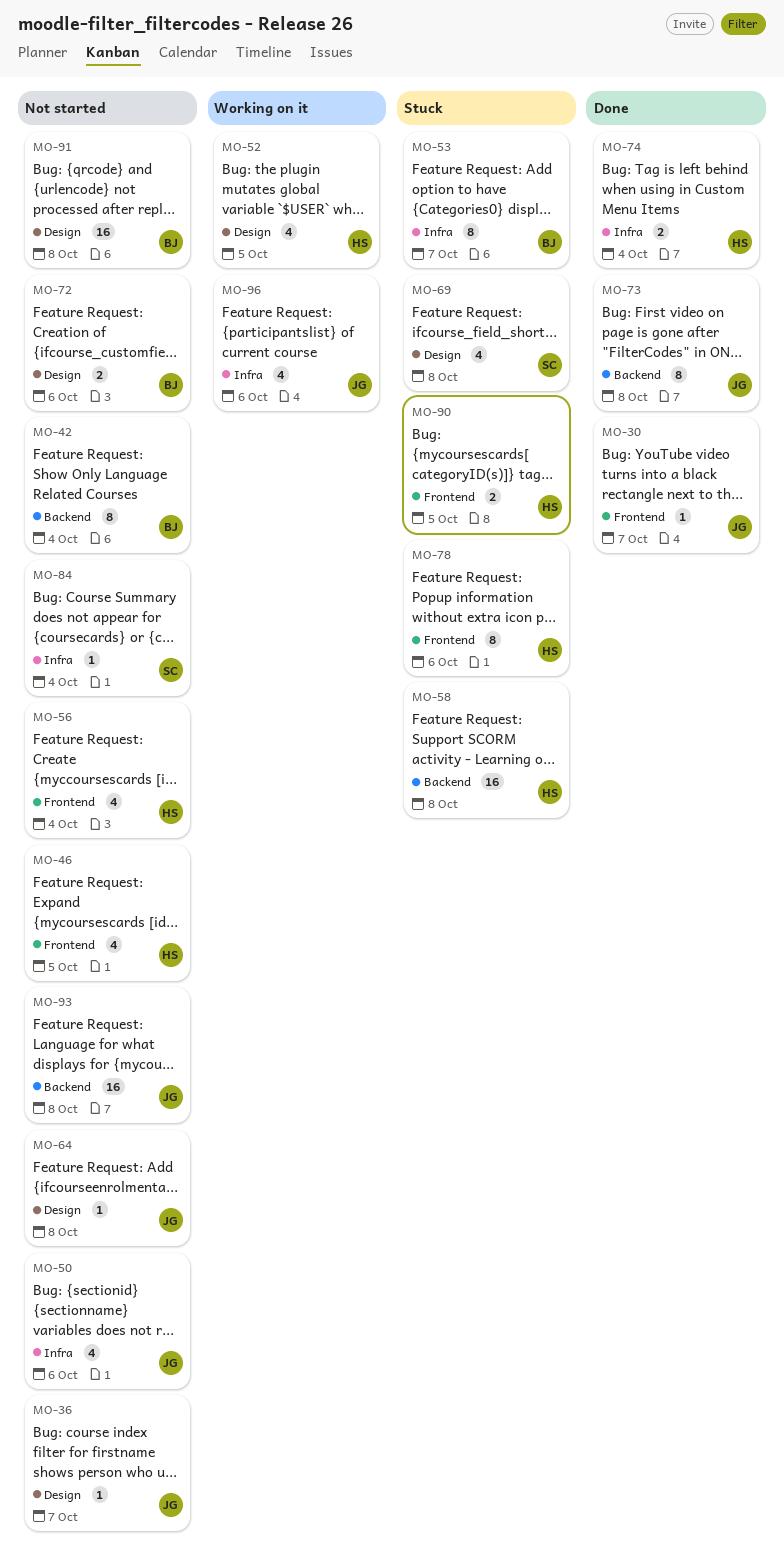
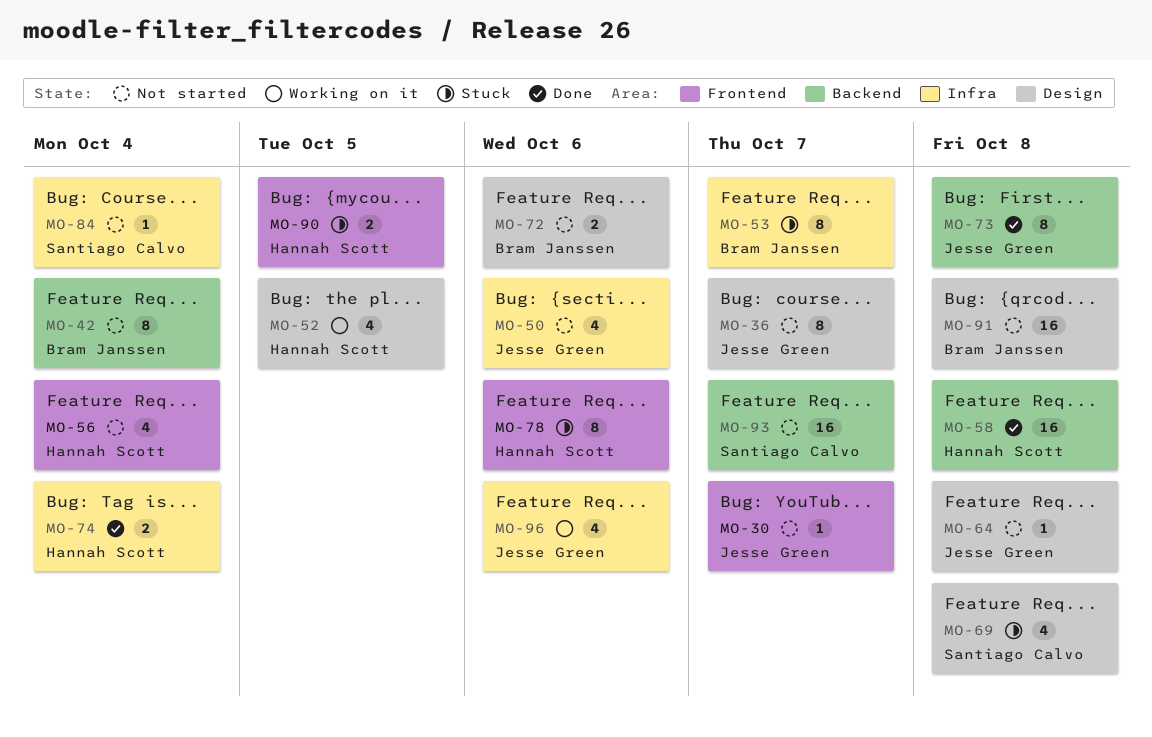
MO-30, status: Done -> Not started
MO-36, estimate: 1 -> 8
MO-46: present -> none
MO-58, status: Stuck -> Done
MO-93, owner: Jesse Green -> Santiago Calvo
MO-93, due: Oct 8 -> Oct 7

